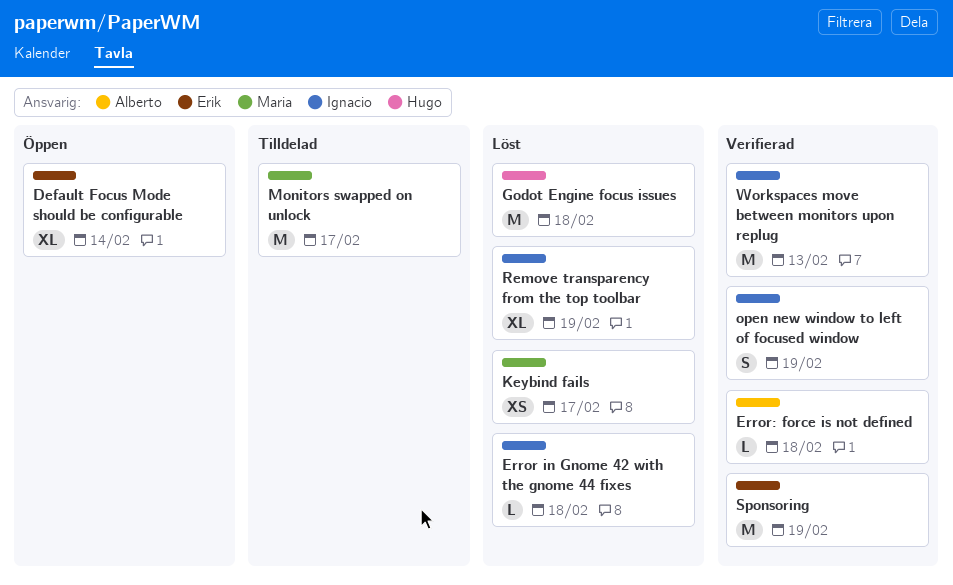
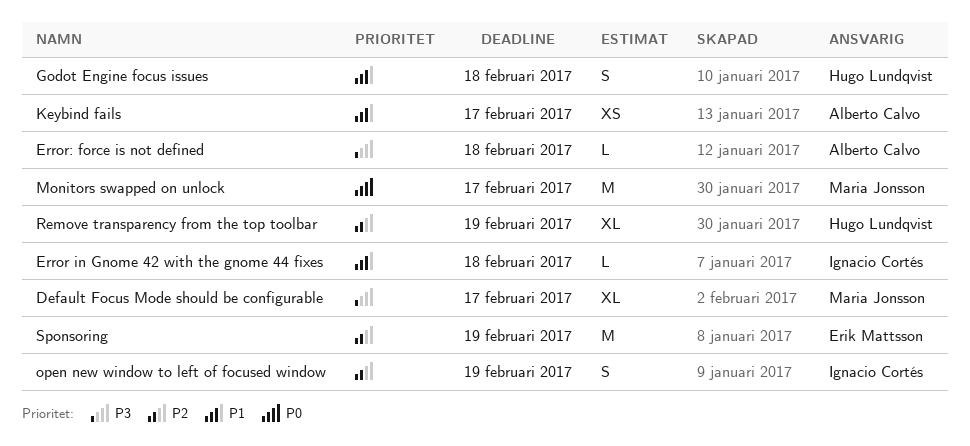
Default Focus Mode should be configurable, owner: Erik Mattsson -> Maria Jonsson
Default Focus Mode should be configurable, due: Feb 14 -> Feb 17
Godot Engine focus issues, estimate: M -> S
Keybind fails, owner: Maria Jonsson -> Alberto Calvo
Remove transparency from the top toolbar, owner: Ignacio Cortés -> Hugo Lundqvist
Workspaces move between monitors upon replug: present -> none

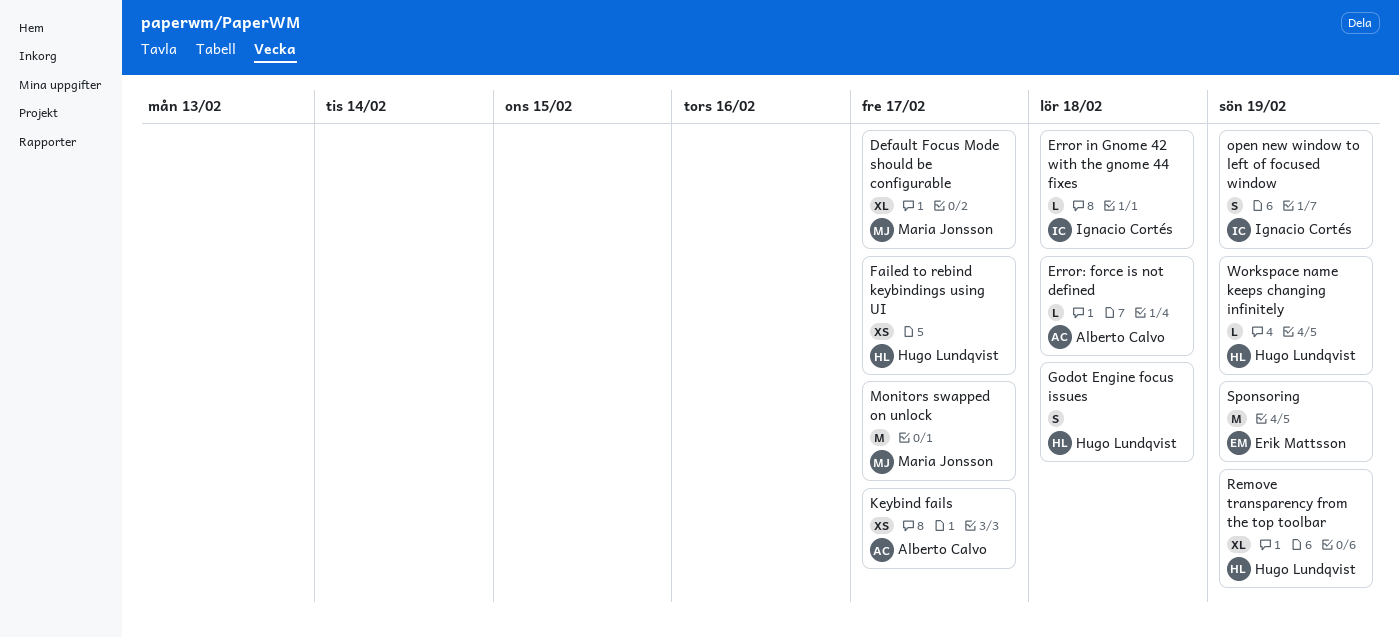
Failed to rebind keybindings using UI: none -> present
Workspace name keeps changing infinitely: none -> present

